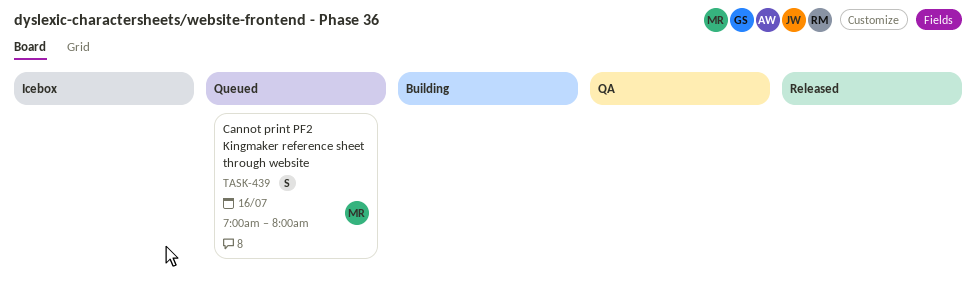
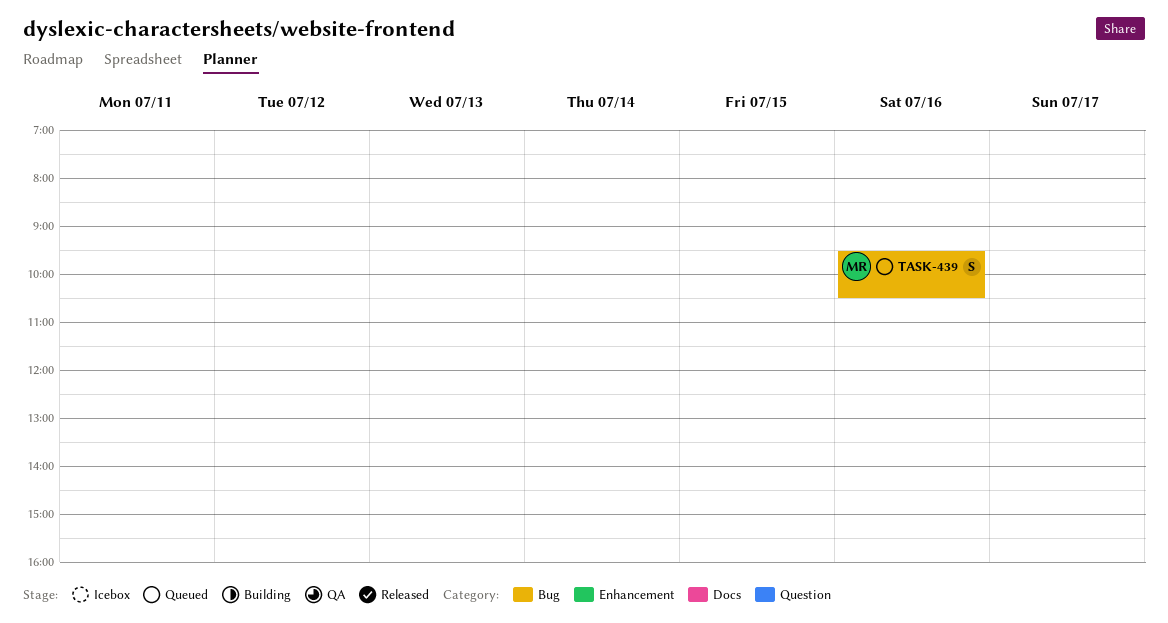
TASK-439, begins: 07:00 -> 09:30
TASK-439, ends: 08:00 -> 10:30

